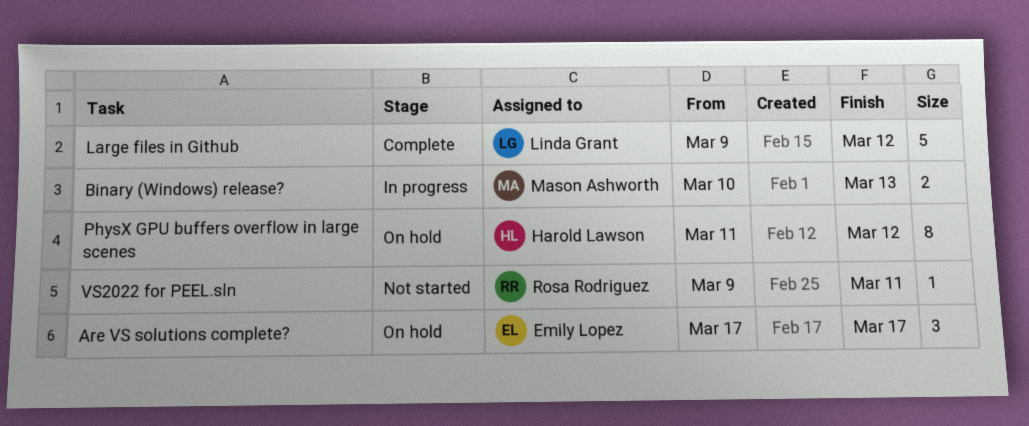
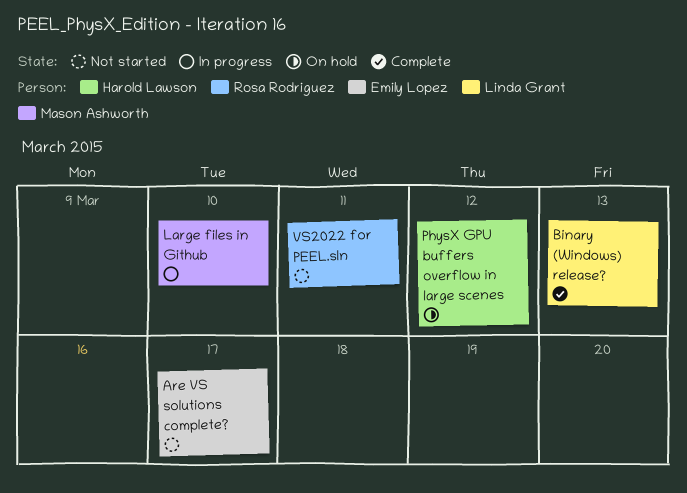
Are VS solutions complete?, status: On hold -> Not started
Binary (Windows) release?, status: In progress -> Complete
Binary (Windows) release?, owner: Mason Ashworth -> Linda Grant
Large files in Github, status: Complete -> In progress
Large files in Github, owner: Linda Grant -> Mason Ashworth
Large files in Github, due: Mar 12 -> Mar 10

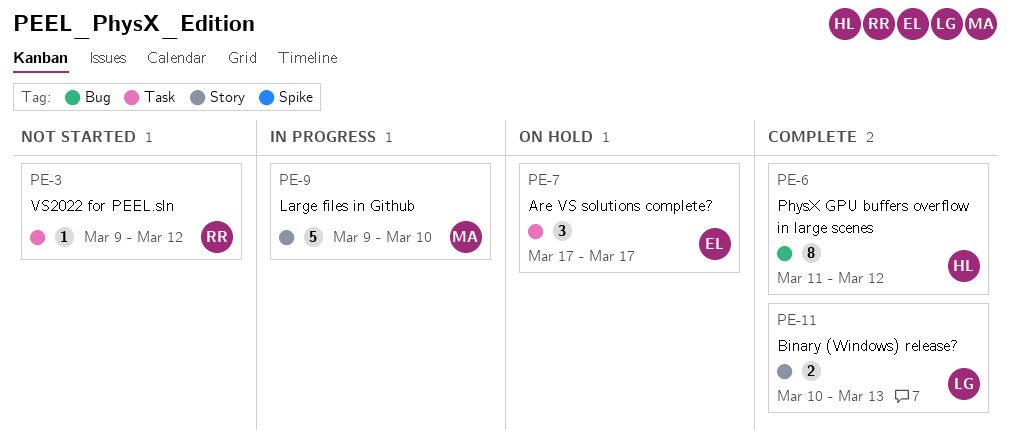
Are VS solutions complete?, status: Not started -> On hold
PhysX GPU buffers overflow in large scenes, status: On hold -> Complete
VS2022 for PEEL.sln, due: Mar 11 -> Mar 12

